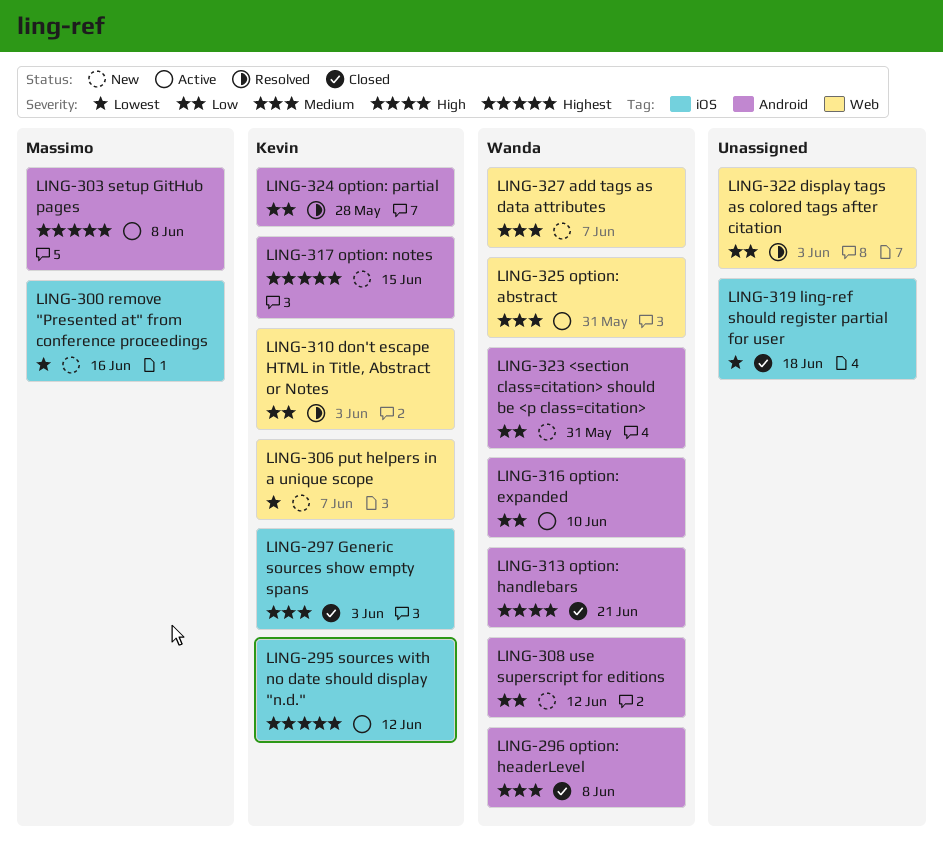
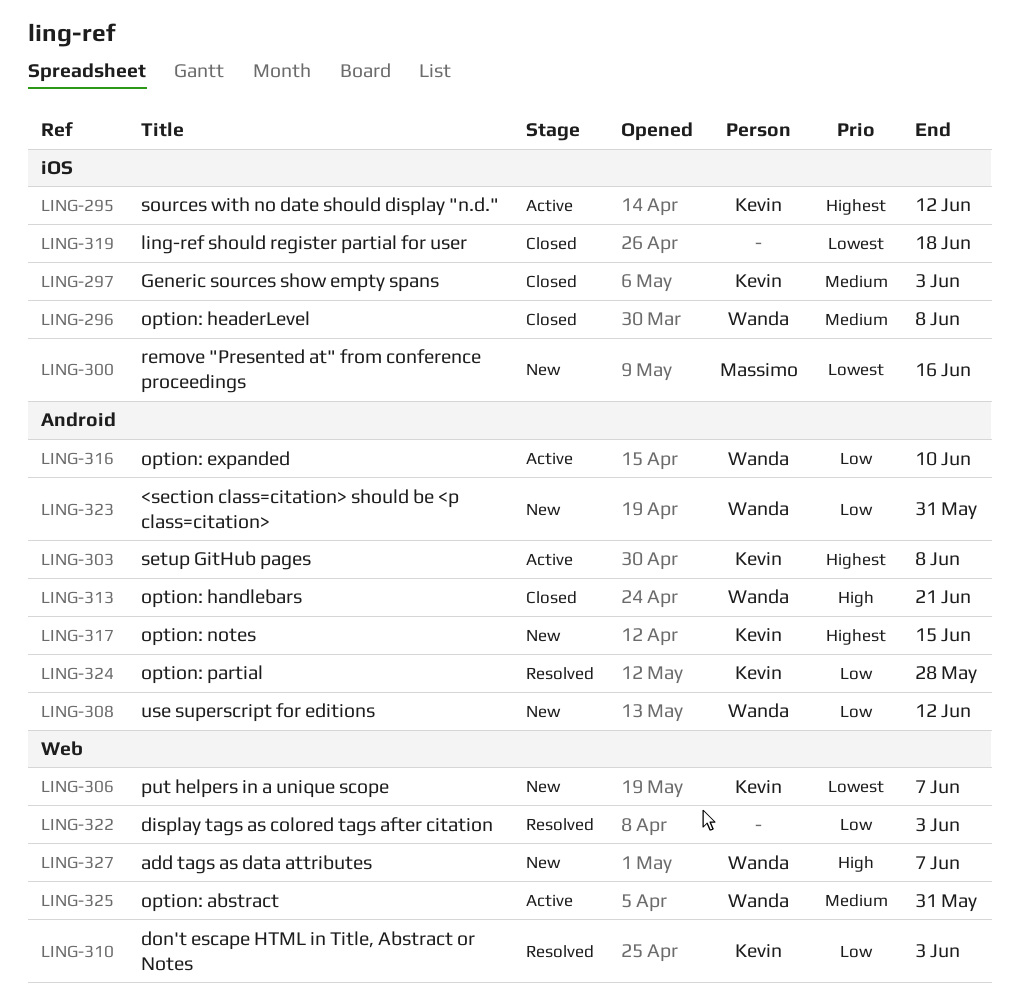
LING-296, label: Android -> iOS
LING-303, owner: Massimo -> Kevin
LING-327, priority: Medium -> High

